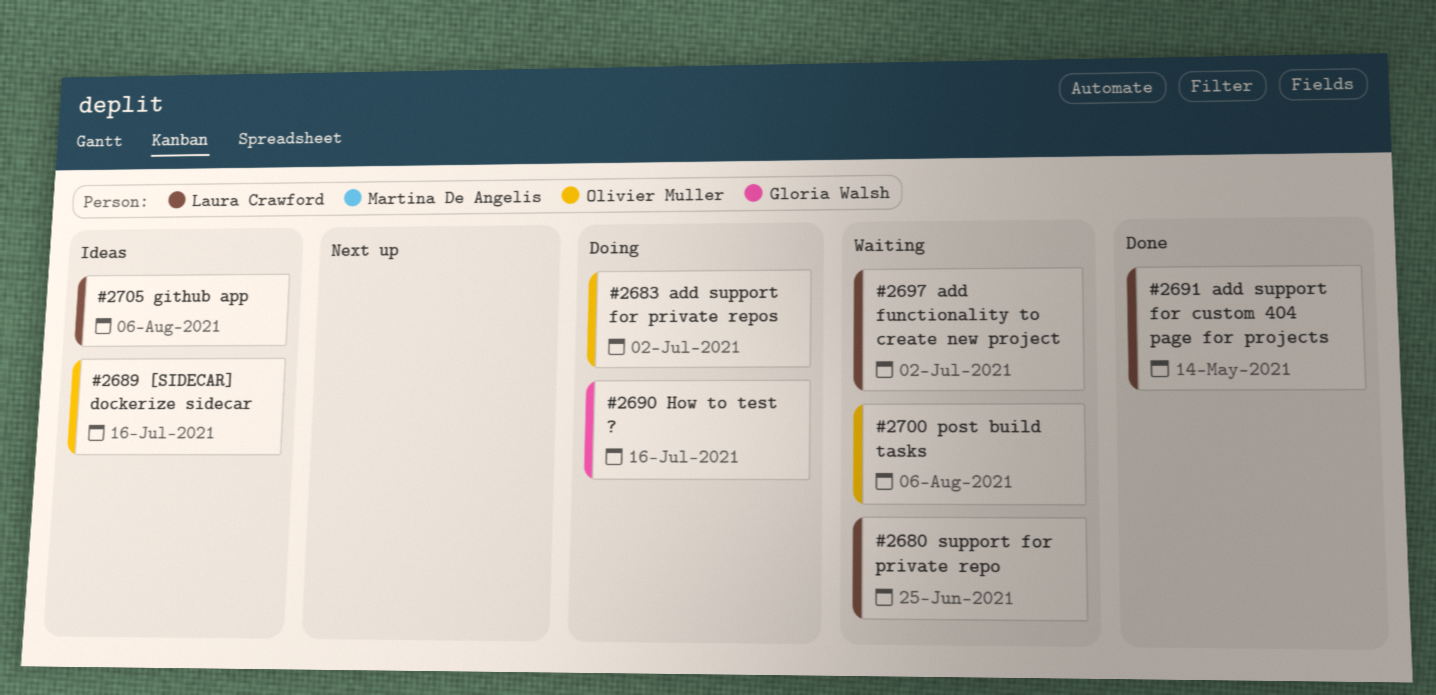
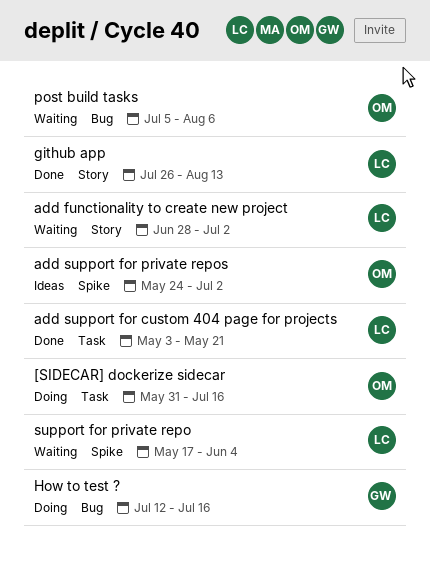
[SIDECAR] dockerize sidecar, status: Ideas -> Doing
add support for custom 404 page for projects, due: May 14 -> May 21
add support for private repos, status: Doing -> Ideas
github app, status: Ideas -> Done
github app, due: Aug 6 -> Aug 13
support for private repo, due: Jun 25 -> Jun 4

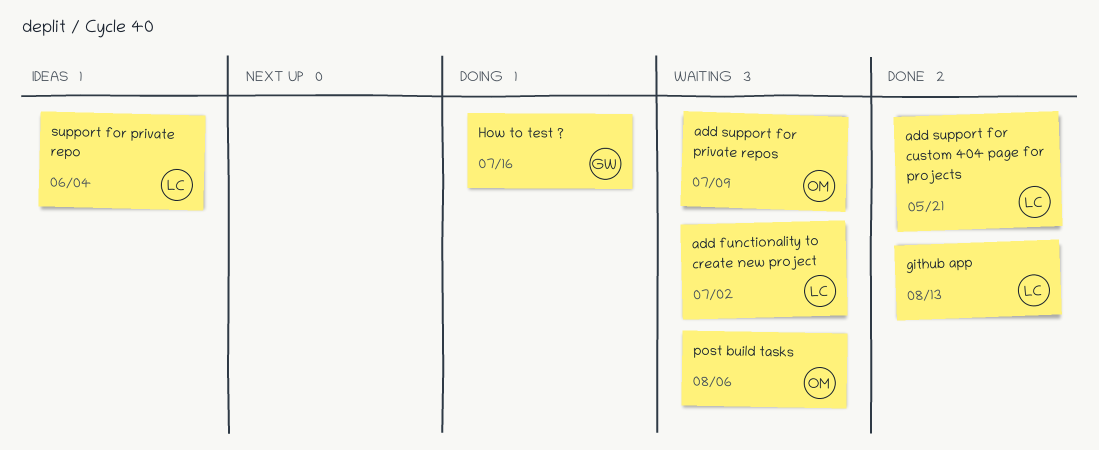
[SIDECAR] dockerize sidecar: present -> none
add support for private repos, status: Ideas -> Waiting
add support for private repos, due: Jul 2 -> Jul 9
support for private repo, status: Waiting -> Ideas

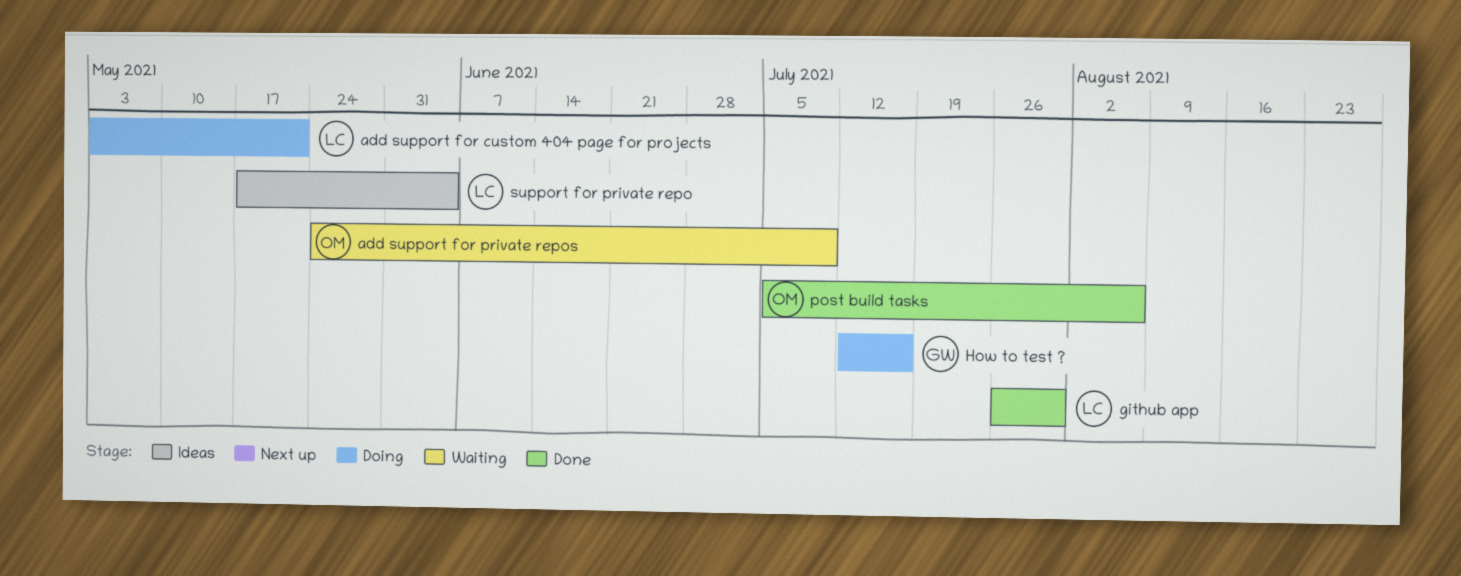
add functionality to create new project: present -> none
add support for custom 404 page for projects, status: Done -> Doing
github app, due: Aug 13 -> Jul 30
post build tasks, status: Waiting -> Done

